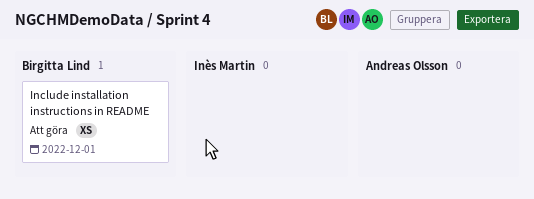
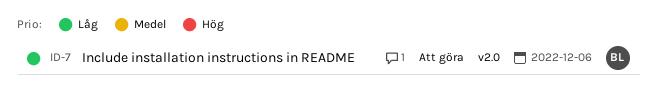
Include installation instructions in README, due: Dec 1 -> Dec 6

